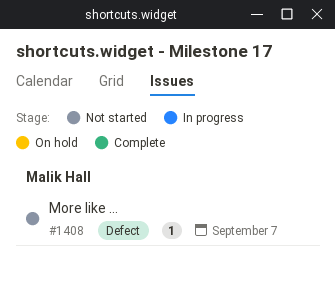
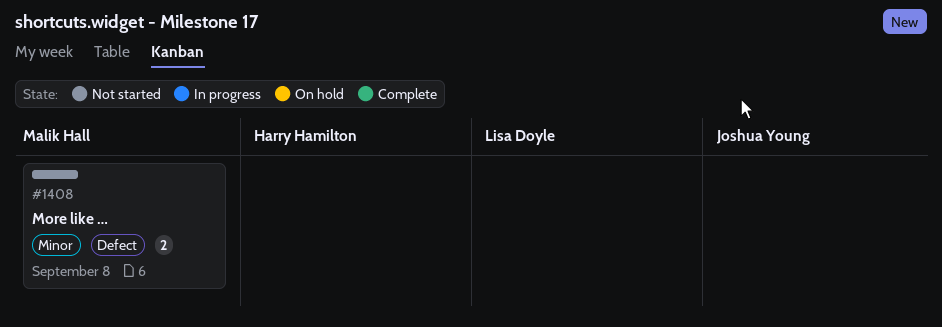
#1408, estimate: 1 -> 2
#1408, due: Sep 7 -> Sep 8

